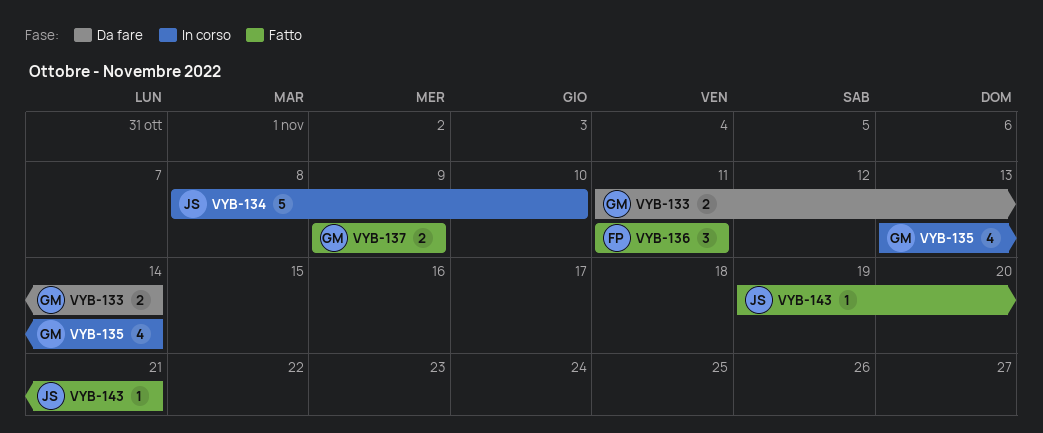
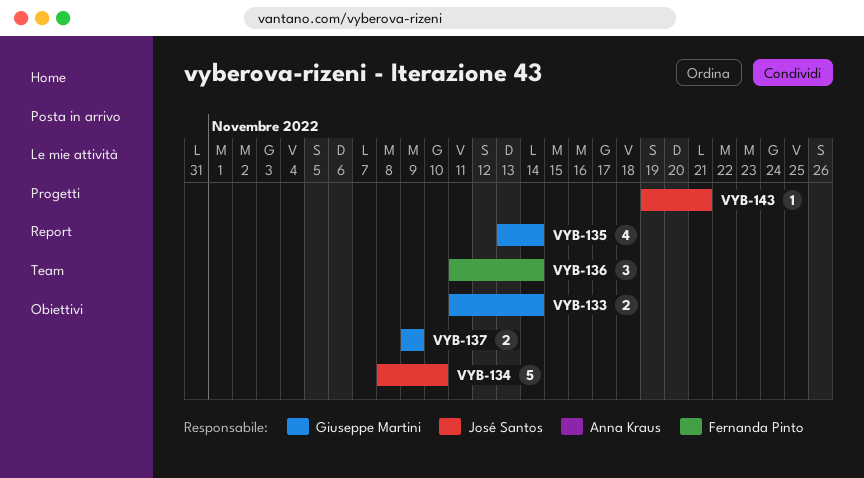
VYB-136, due: Nov 11 -> Nov 14

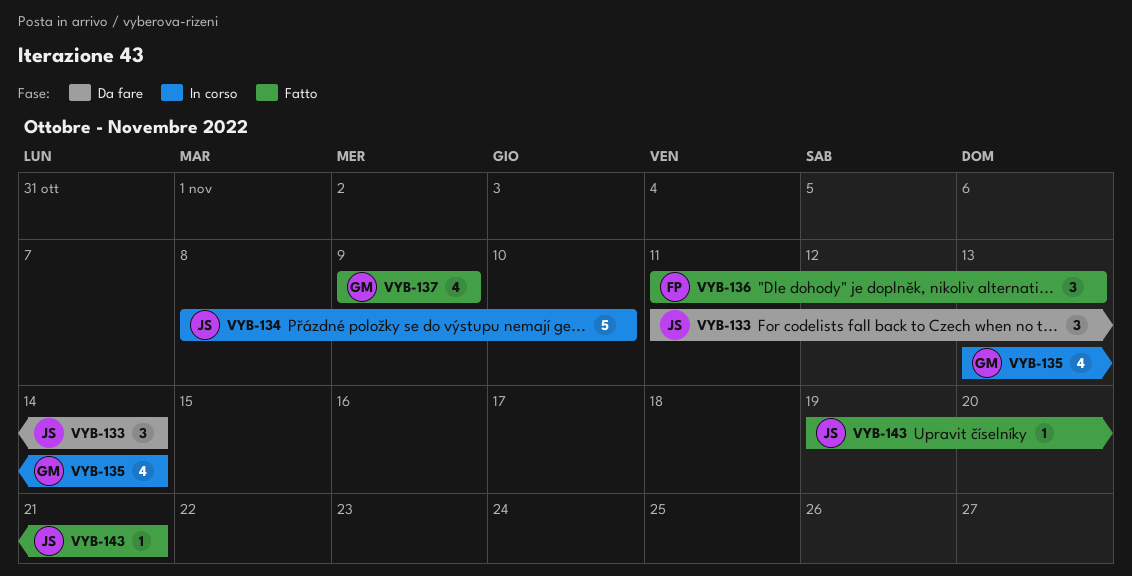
VYB-133, owner: Giuseppe Martini -> José Santos
VYB-133, estimate: 2 -> 3
VYB-136, due: Nov 14 -> Nov 13
VYB-137, estimate: 2 -> 4

